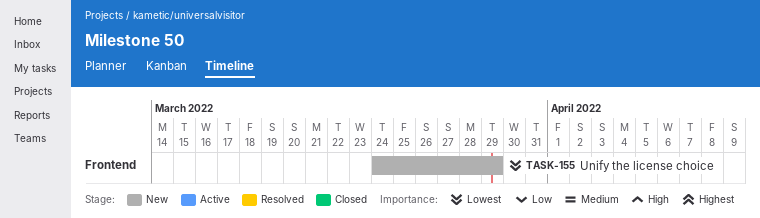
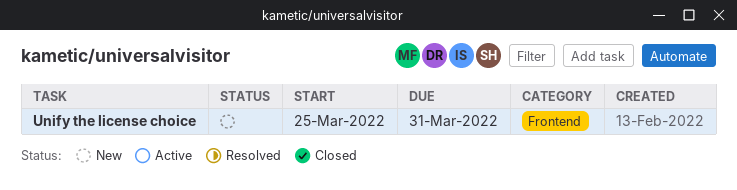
Unify the license choice, start: Mar 24 -> Mar 25
Unify the license choice, due: Mar 29 -> Mar 31

